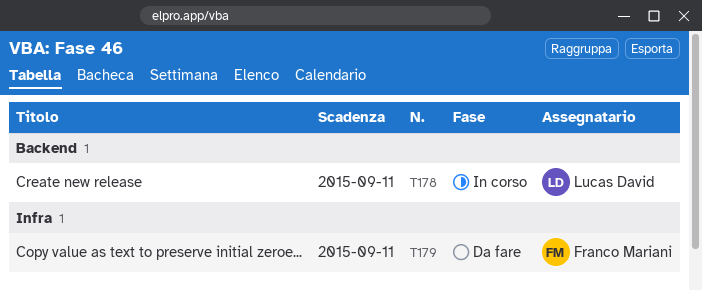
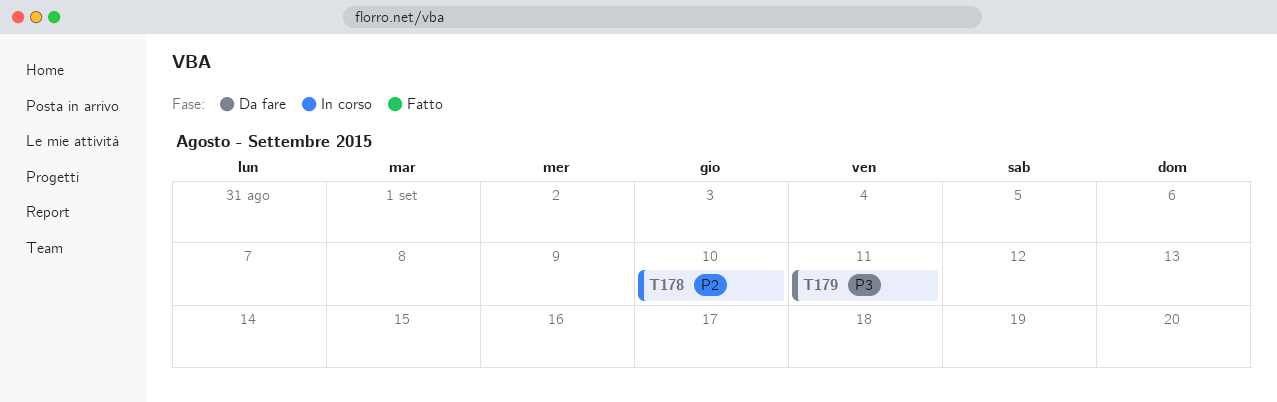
T178, due: Sep 11 -> Sep 10

